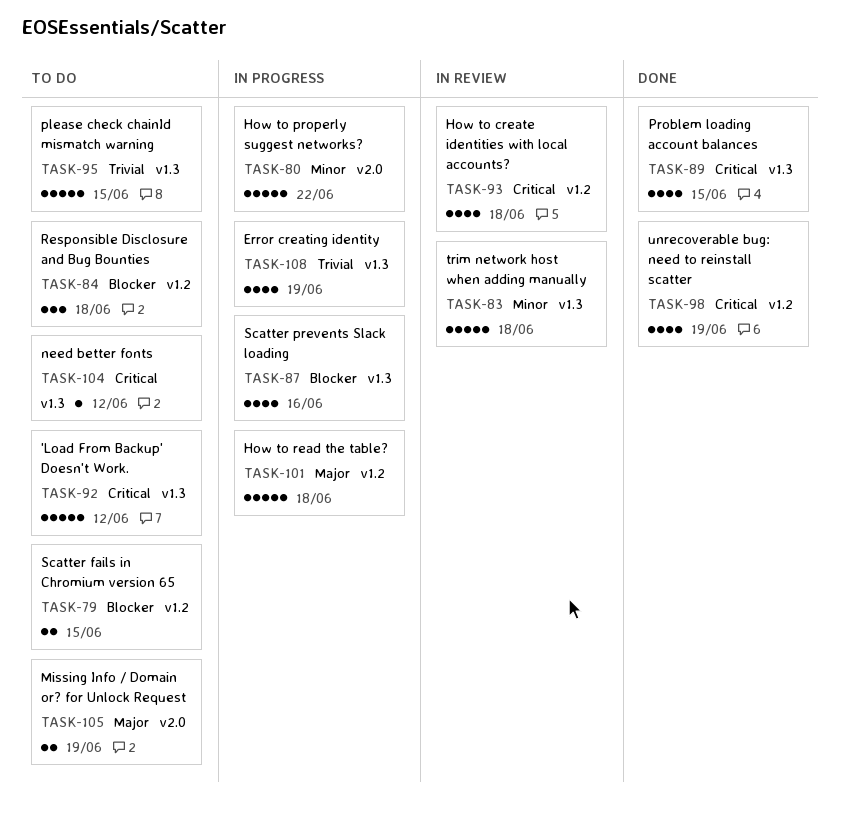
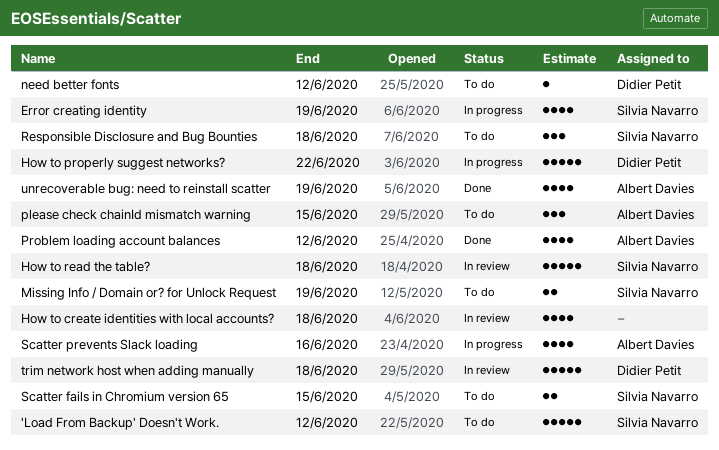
How to read the table?, status: In progress -> In review
please check chainId mismatch warning, estimate: 5 -> 3
Problem loading account balances, due: Jun 15 -> Jun 12

